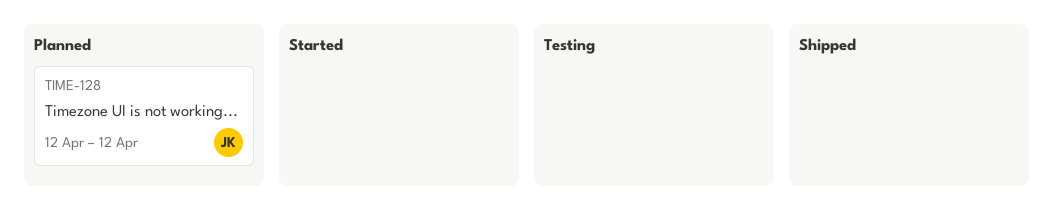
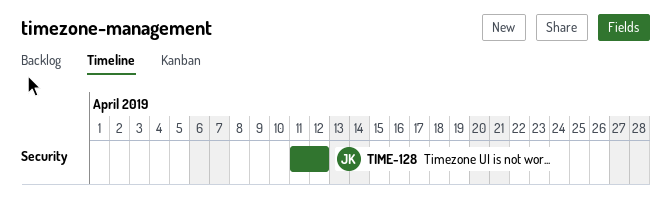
TIME-128, start: Apr 12 -> Apr 11

